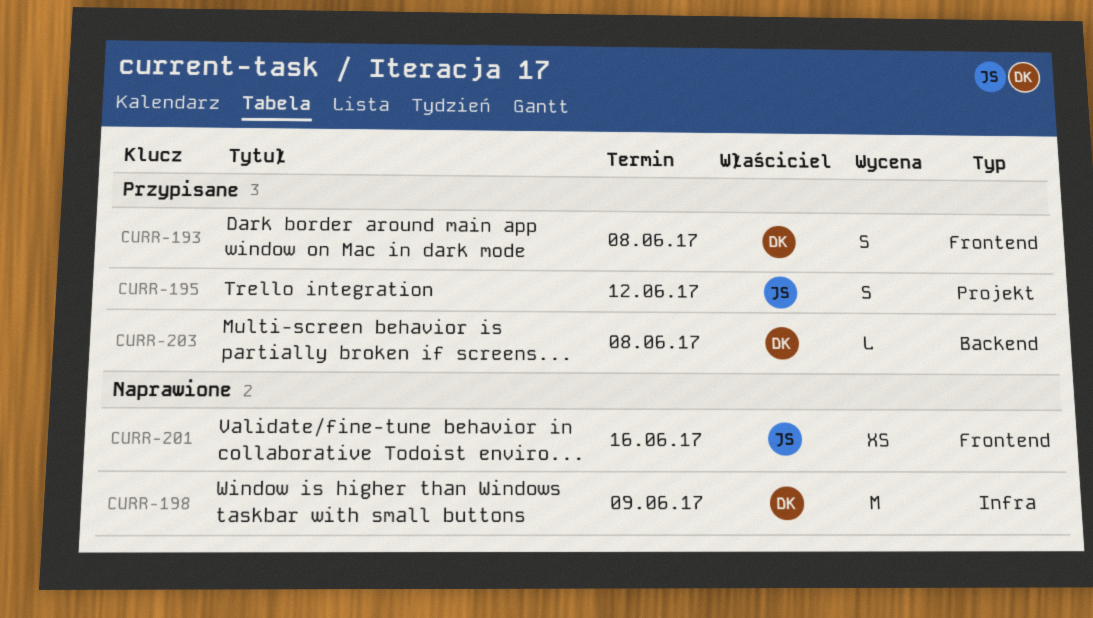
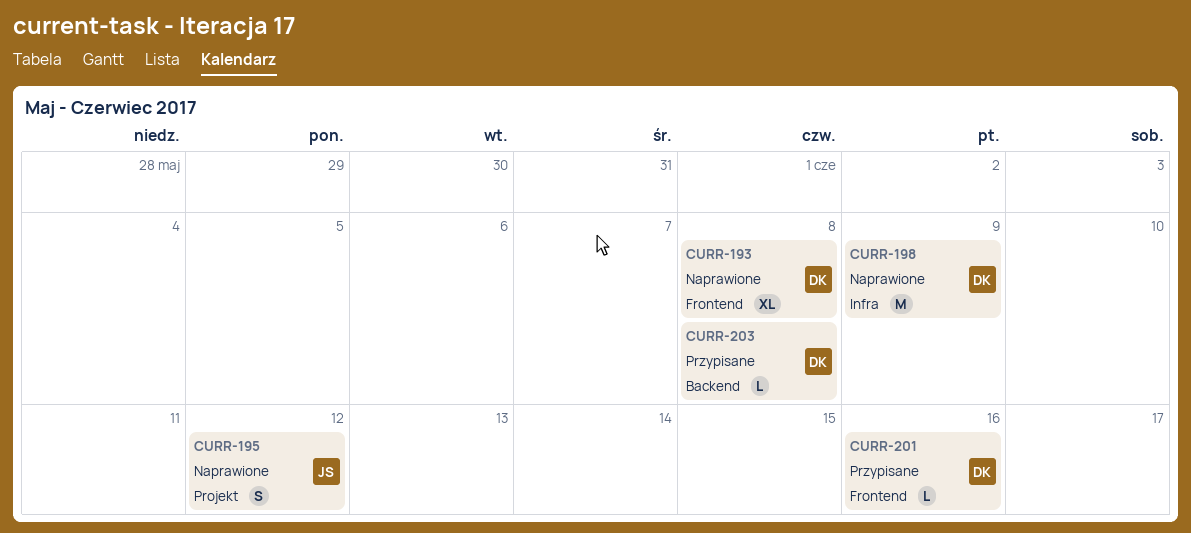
CURR-193, status: Przypisane -> Naprawione
CURR-193, estimate: S -> XL
CURR-195, status: Przypisane -> Naprawione
CURR-201, status: Naprawione -> Przypisane
CURR-201, owner: JS -> DK
CURR-201, estimate: XS -> L

